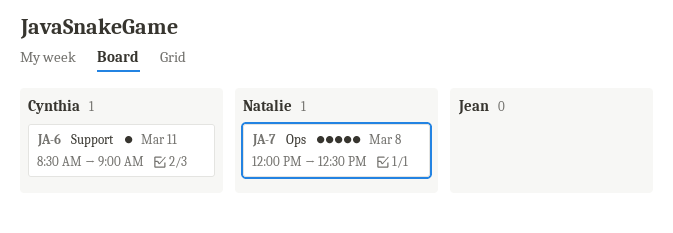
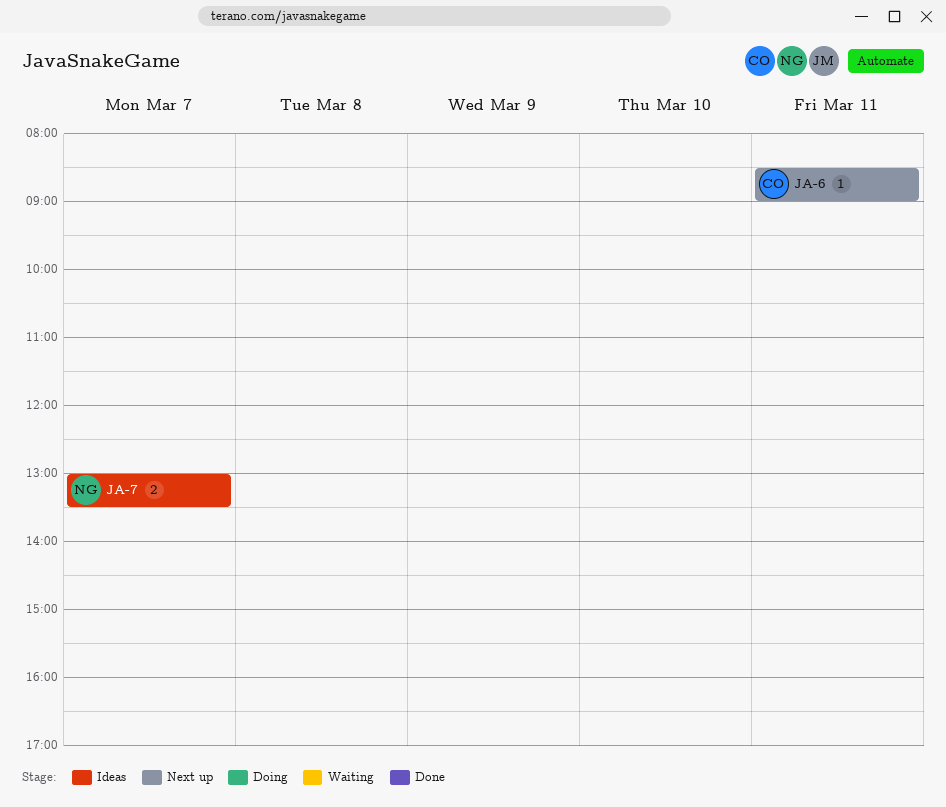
JA-7, estimate: 5 -> 2
JA-7, day: Mar 8 -> Mar 7
JA-7, begins: 12:00 -> 13:00
JA-7, ends: 12:30 -> 13:30

